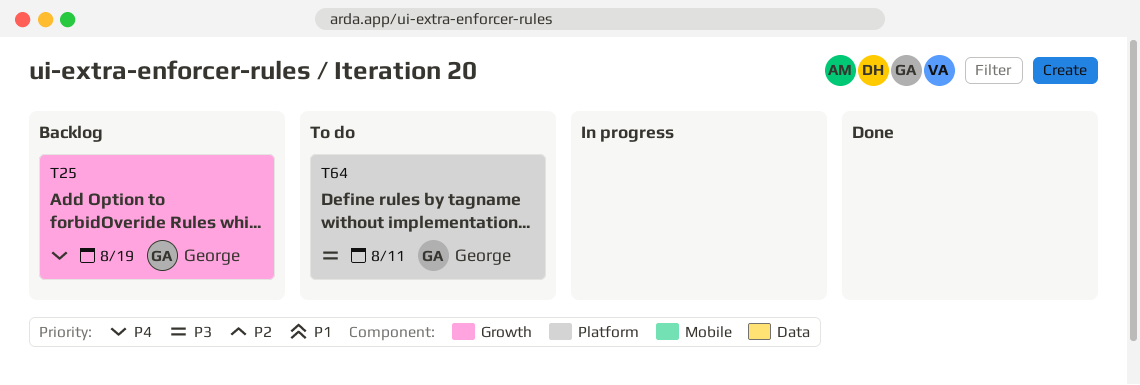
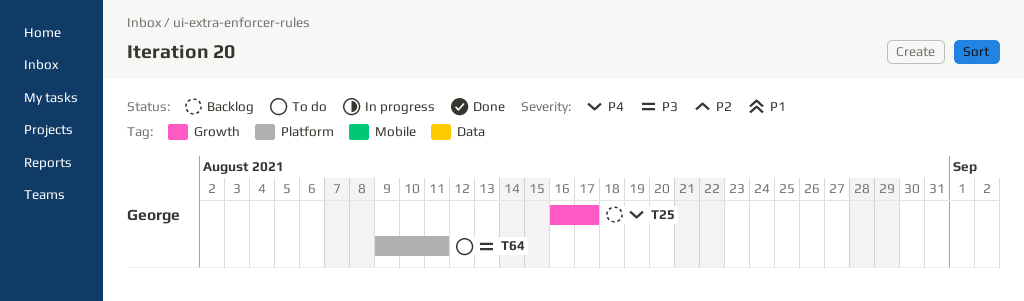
T25, due: Aug 19 -> Aug 17

